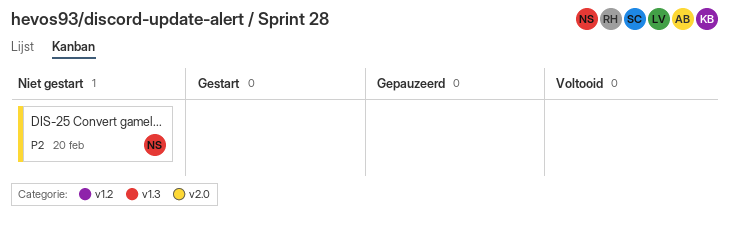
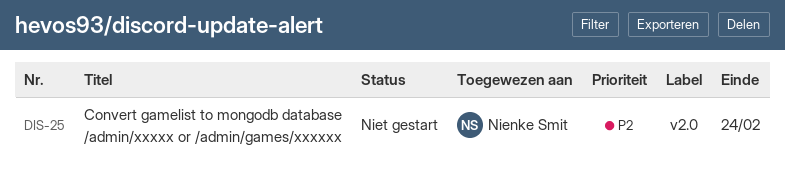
DIS-25, due: Feb 20 -> Feb 24

